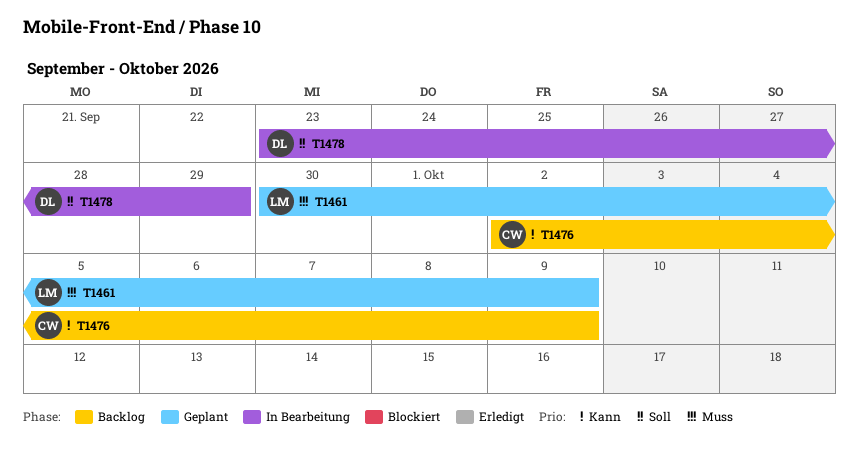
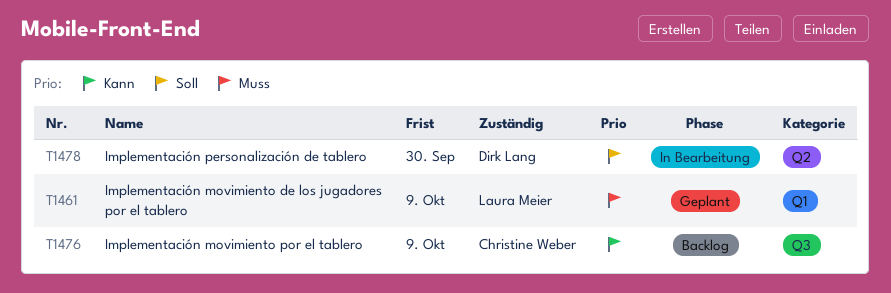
T1478, due: Sep 29 -> Sep 30

